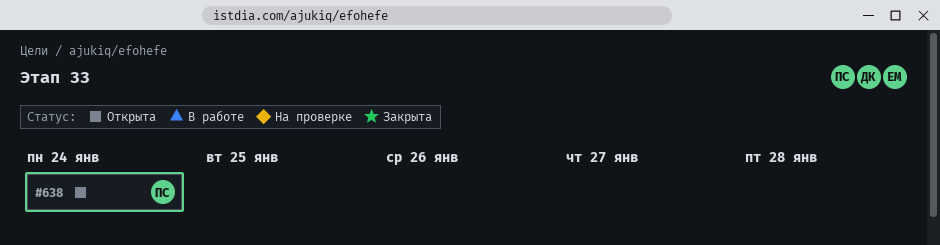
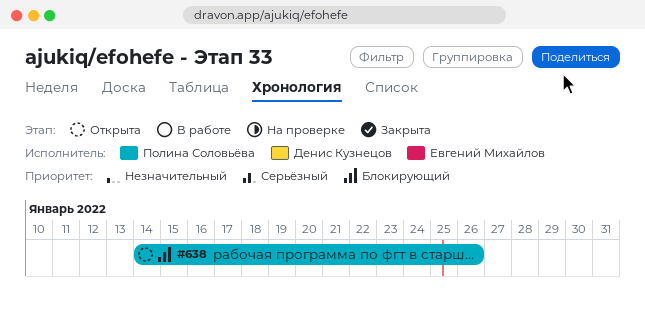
#638, due: Jan 24 -> Jan 26

